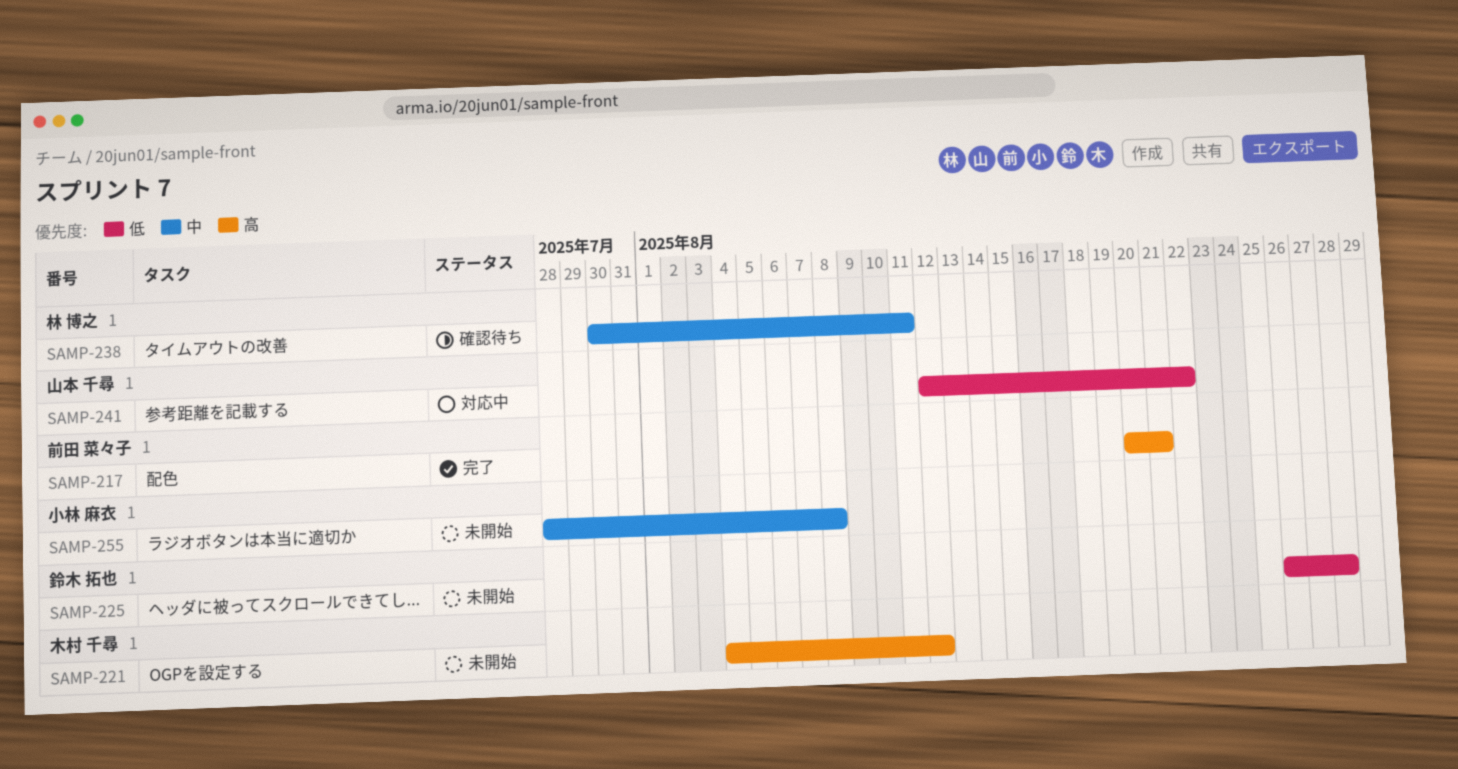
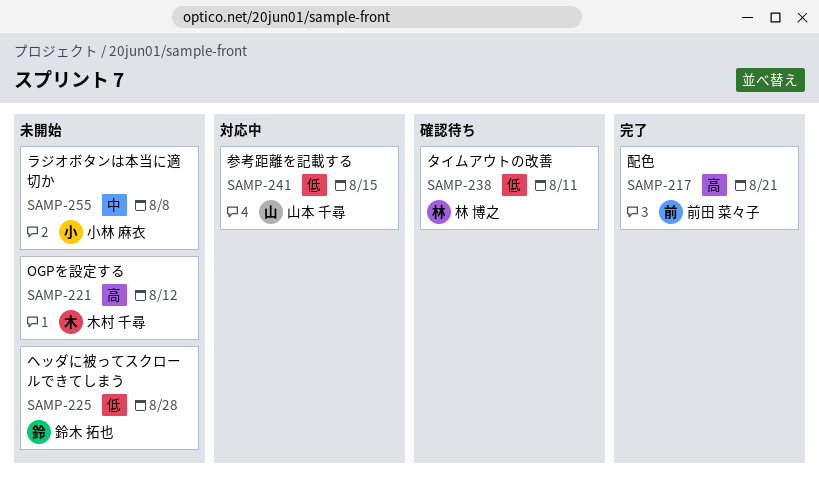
SAMP-238, priority: 中 -> 低
SAMP-241, due: Aug 22 -> Aug 15

